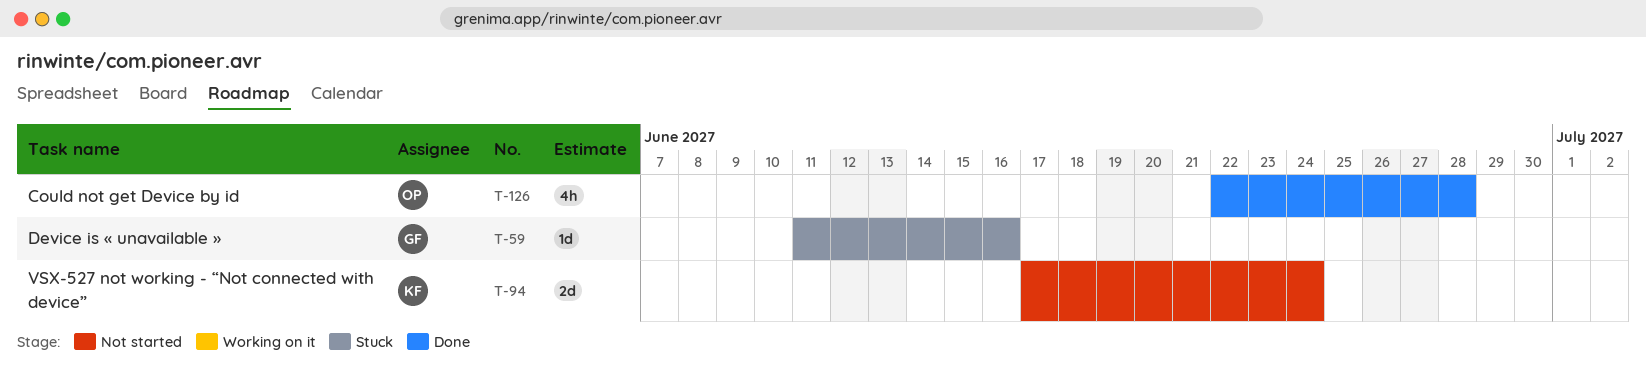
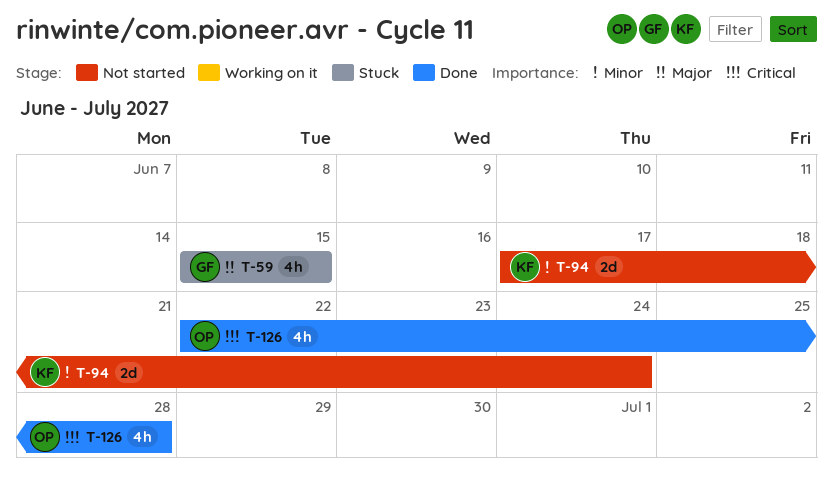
T-59, estimate: 1d -> 4h
T-59, start: Jun 11 -> Jun 15
T-59, due: Jun 16 -> Jun 15

